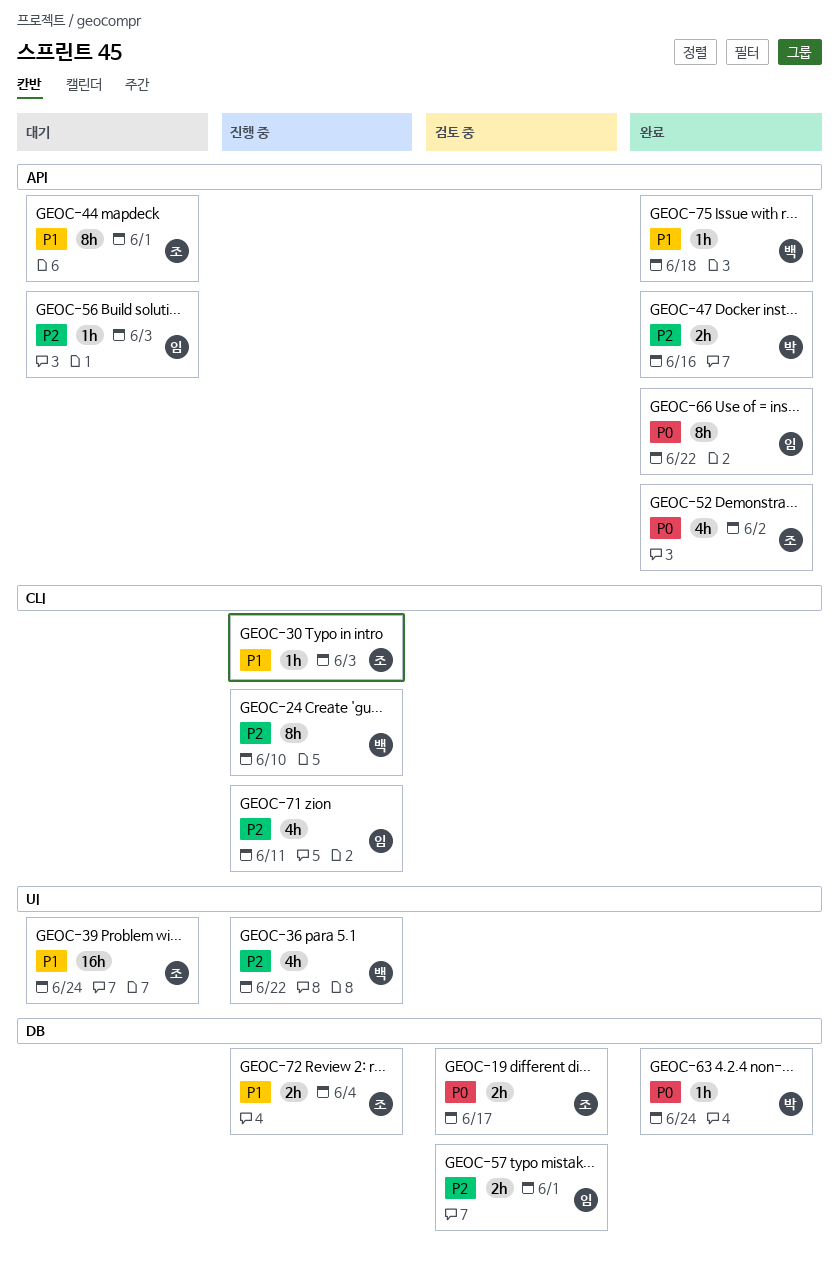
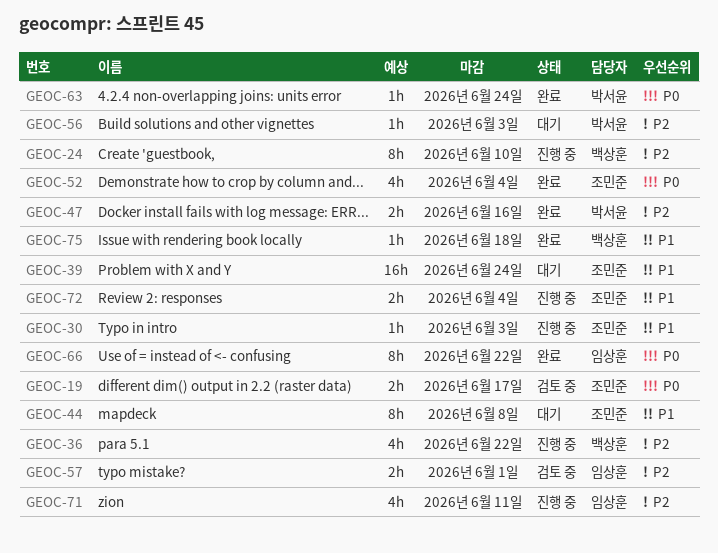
GEOC-44, due: Jun 1 -> Jun 8
GEOC-52, due: Jun 2 -> Jun 4
GEOC-56, owner: 임상훈 -> 박서윤

